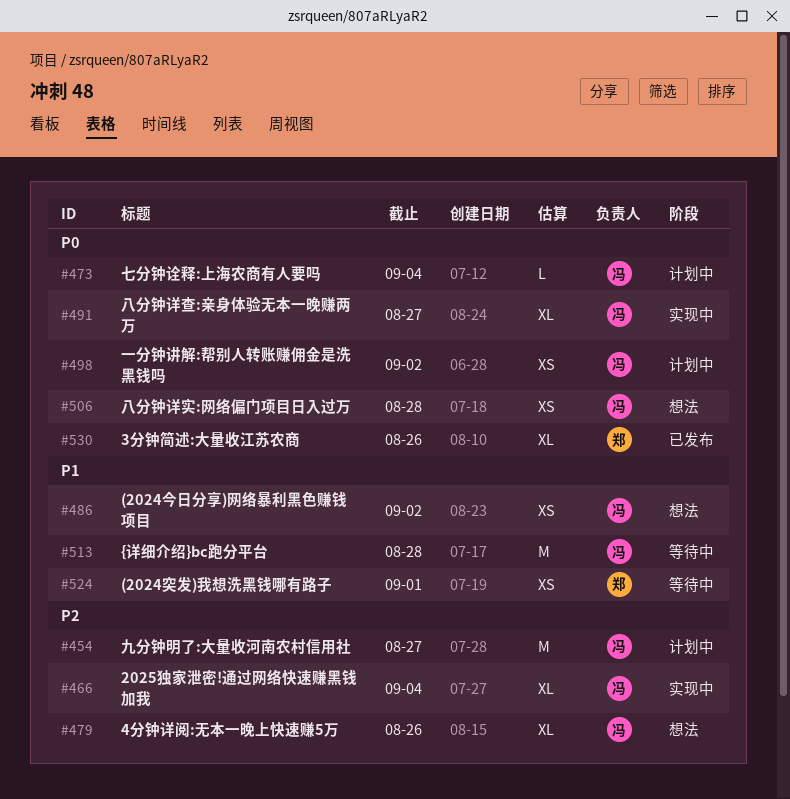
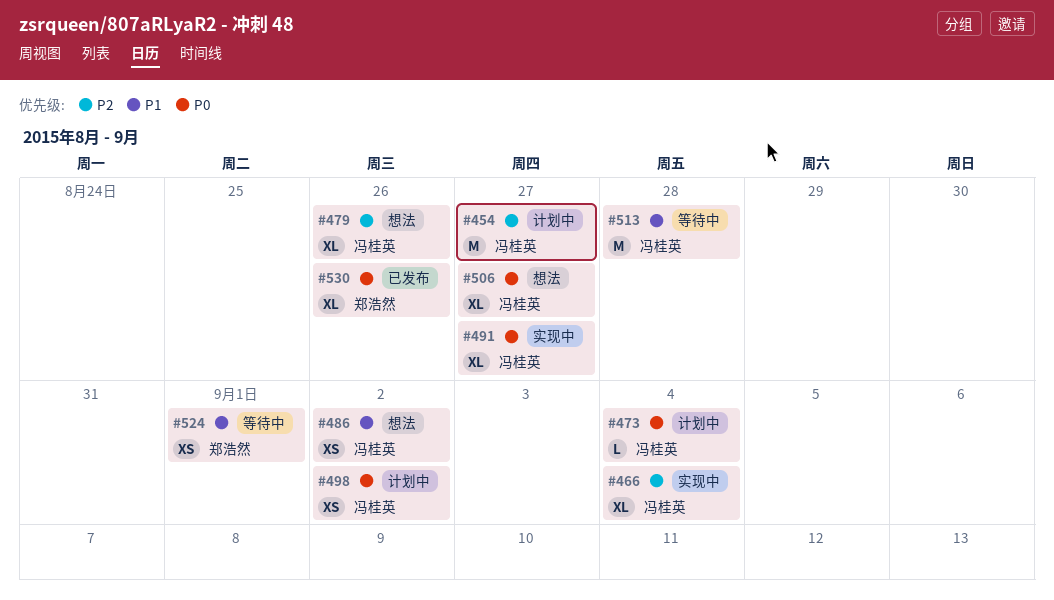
#506, estimate: XS -> XL
#506, due: Aug 28 -> Aug 27

